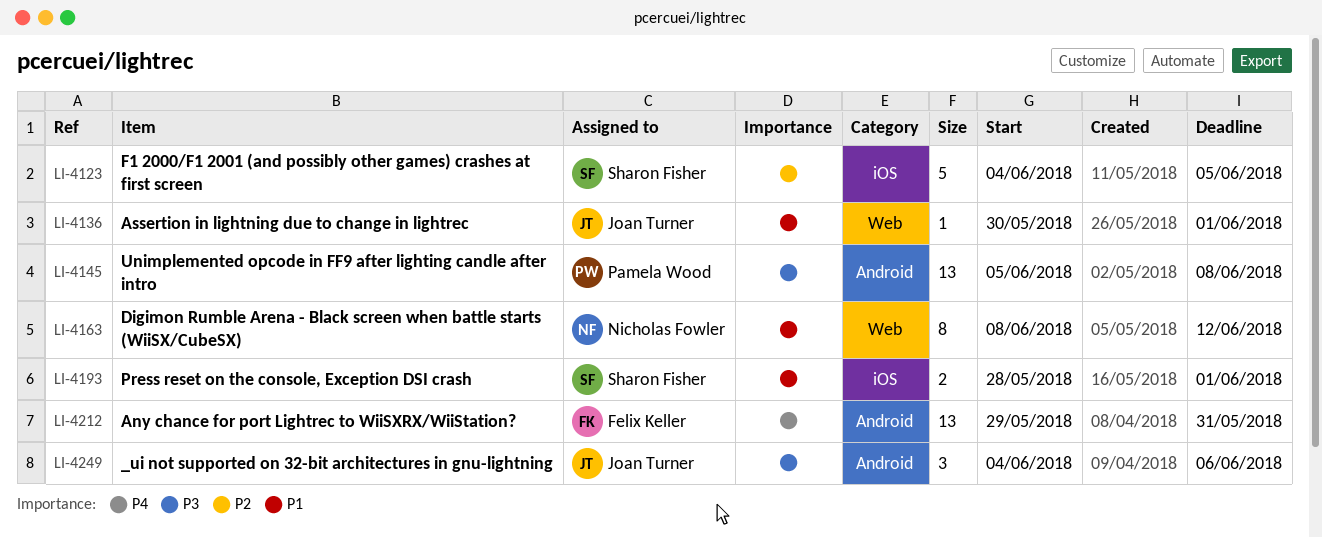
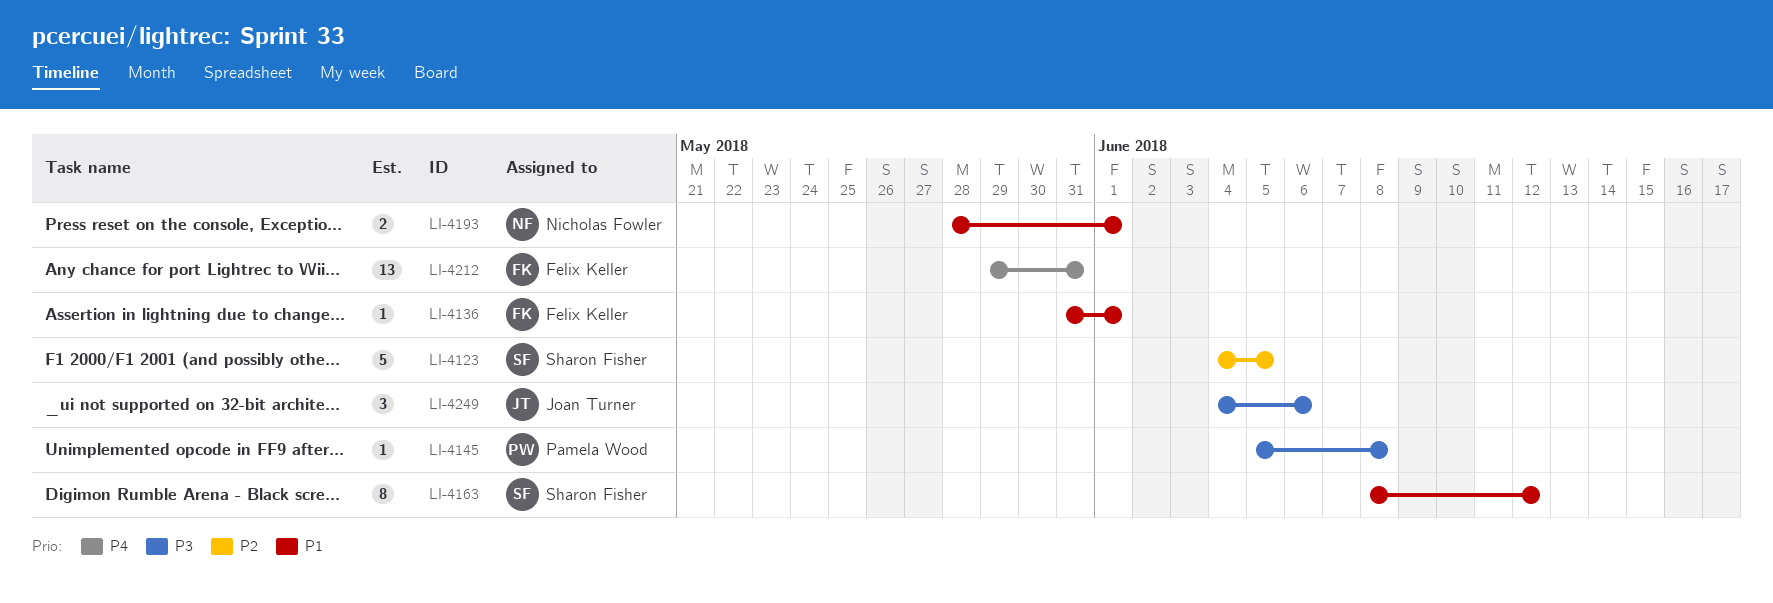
LI-4136, owner: Joan Turner -> Felix Keller
LI-4136, start: May 30 -> May 31
LI-4145, estimate: 13 -> 1
LI-4163, owner: Nicholas Fowler -> Sharon Fisher
LI-4193, owner: Sharon Fisher -> Nicholas Fowler

